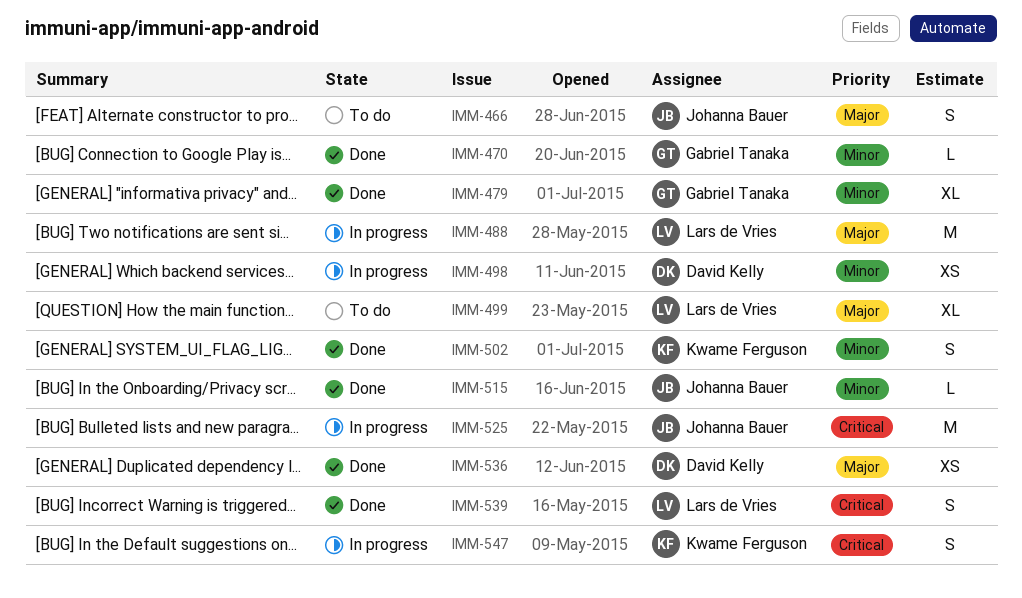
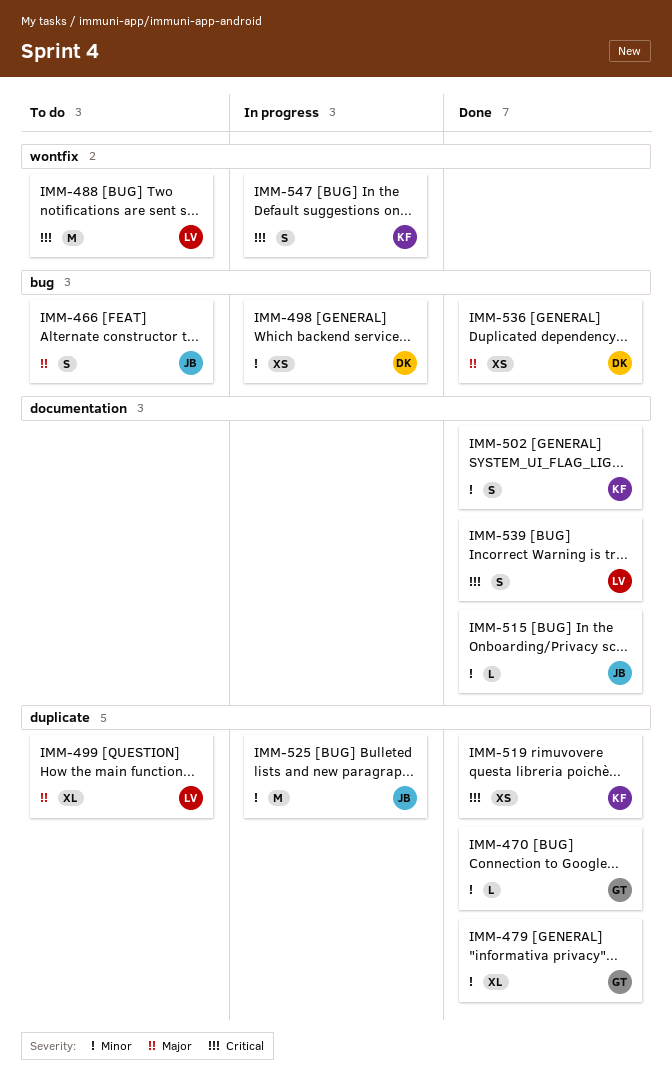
IMM-488, status: In progress -> To do
IMM-488, priority: Major -> Critical
IMM-519: none -> present
IMM-525, priority: Critical -> Minor

